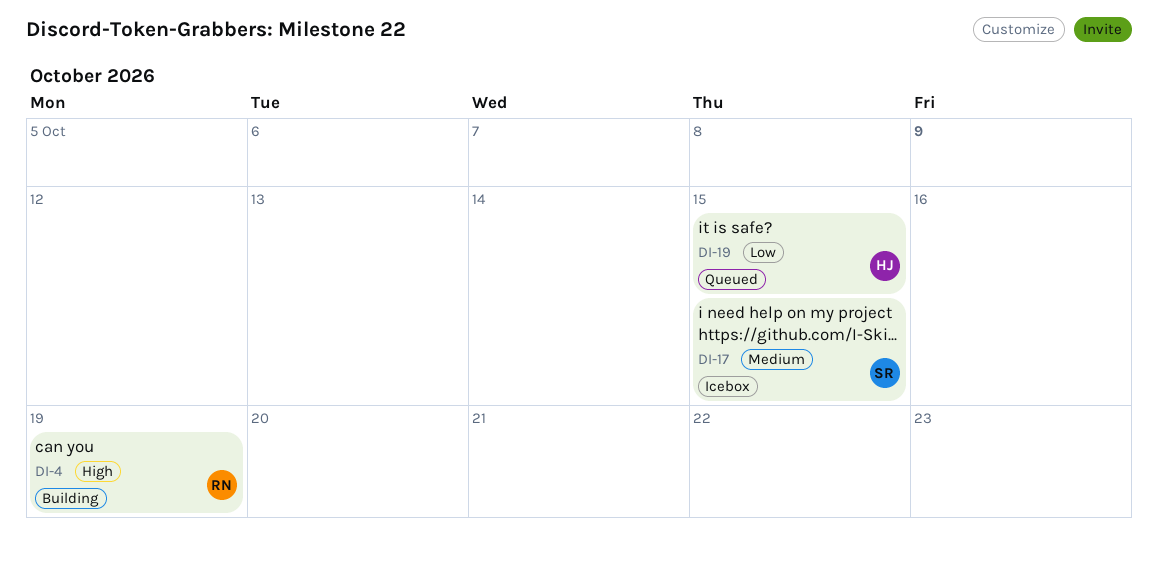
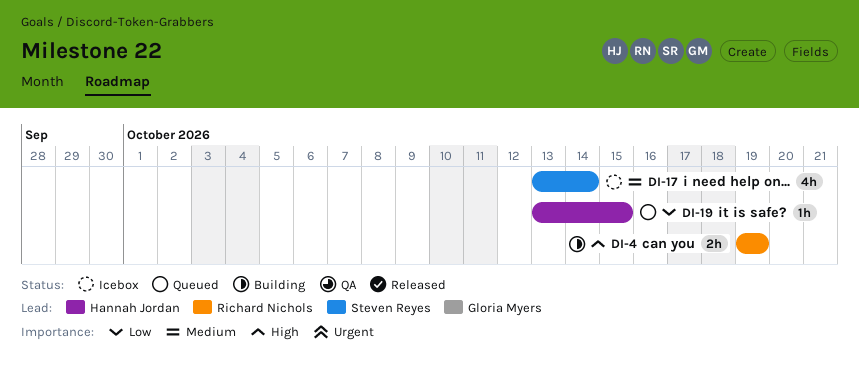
DI-17, due: Oct 15 -> Oct 14

